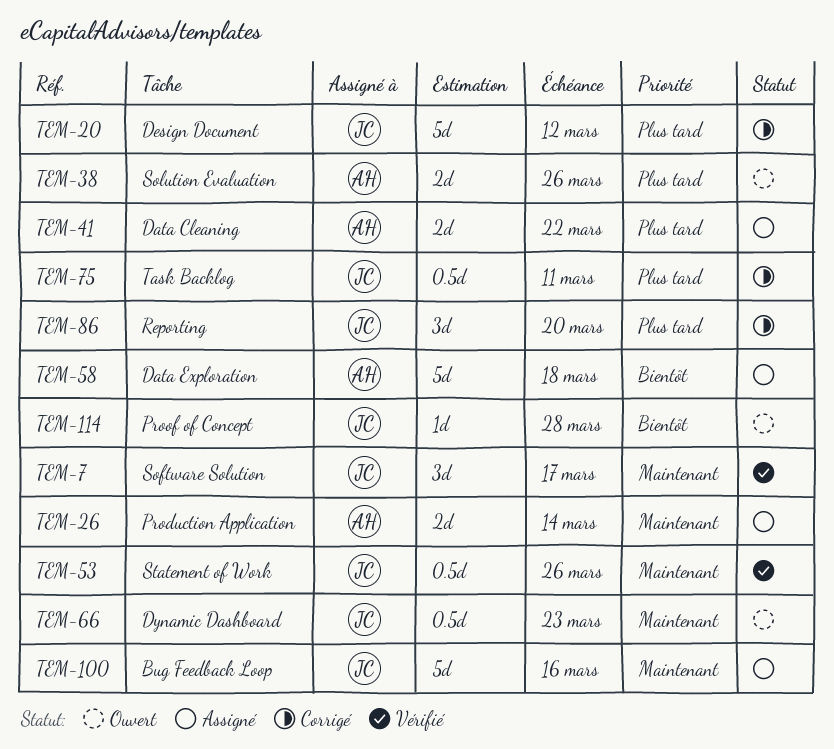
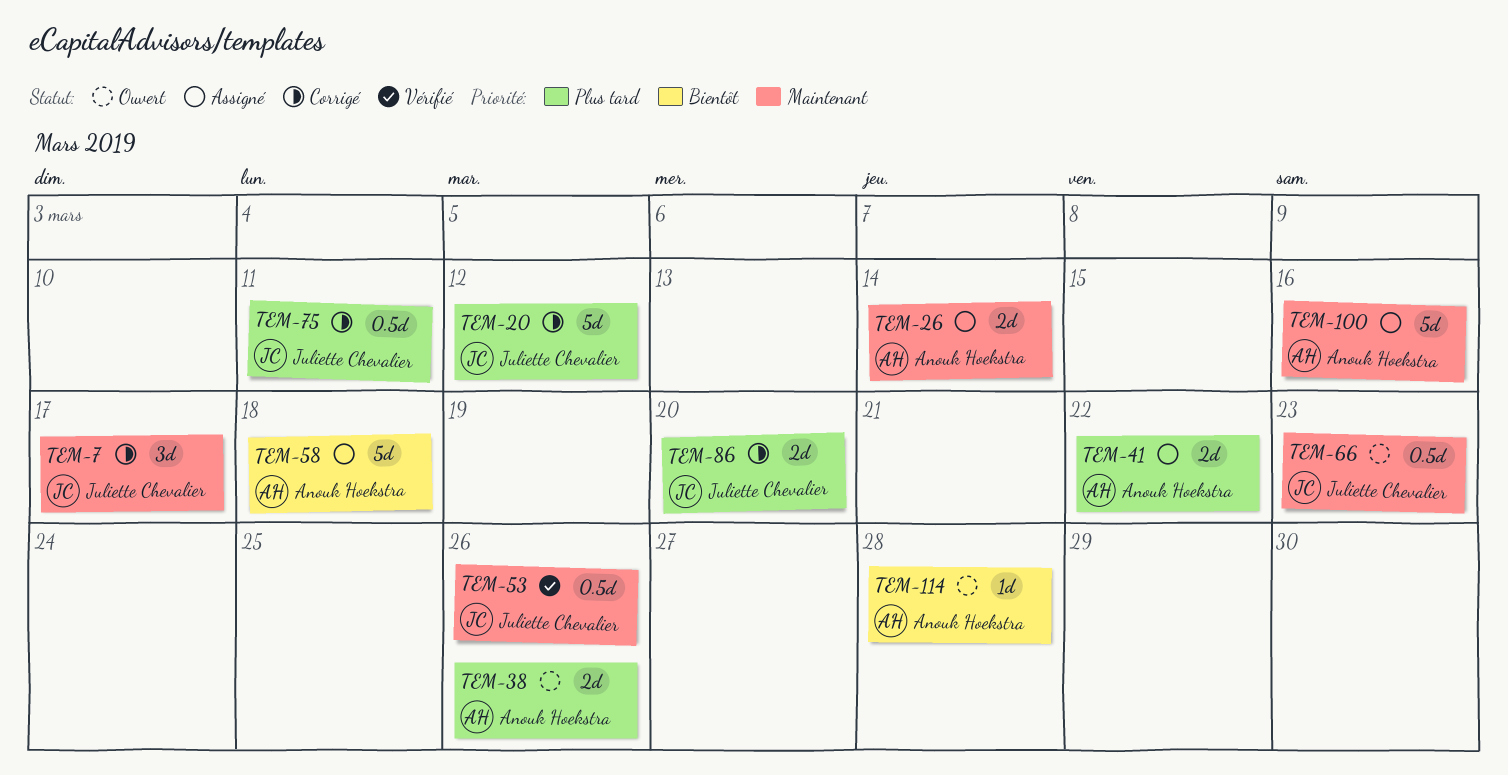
TEM-7, status: Vérifié -> Corrigé
TEM-86, estimate: 3d -> 2d
TEM-100, owner: Juliette Chevalier -> Anouk Hoekstra
TEM-114, owner: Juliette Chevalier -> Anouk Hoekstra

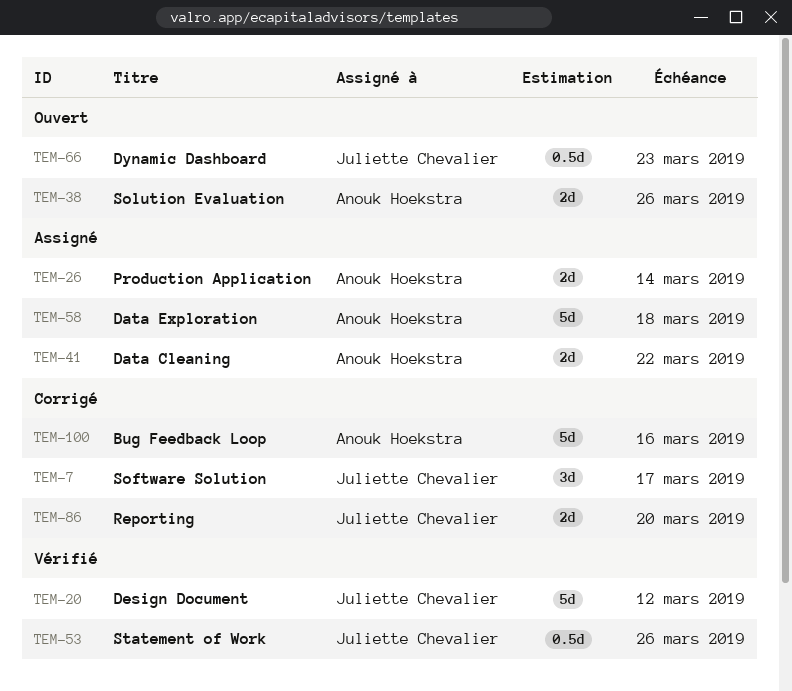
TEM-20, status: Corrigé -> Vérifié
TEM-75: present -> none
TEM-100, status: Assigné -> Corrigé
TEM-114: present -> none

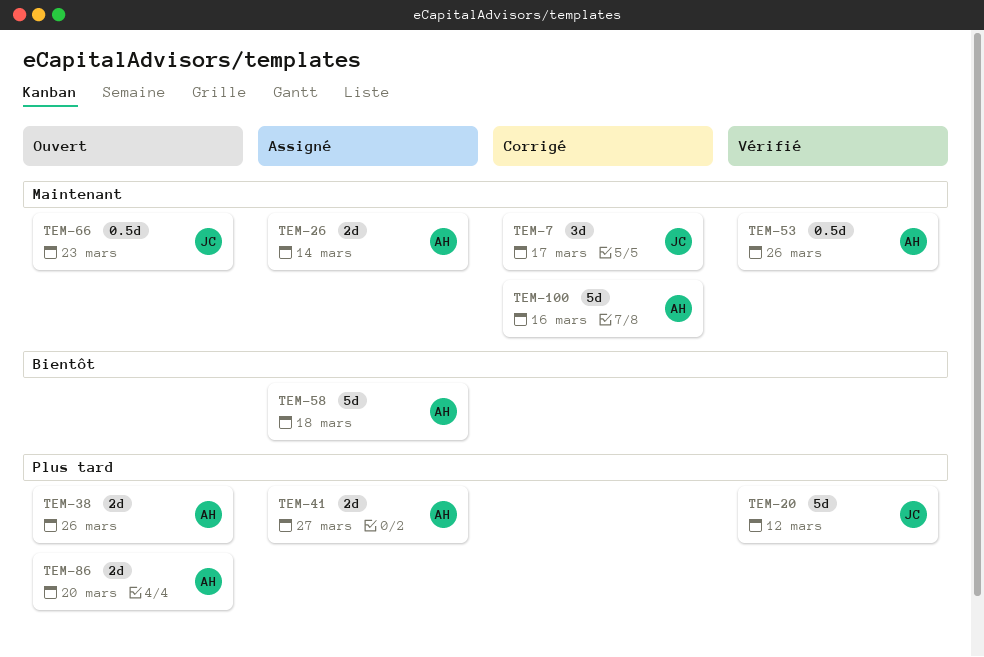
TEM-41, due: Mar 22 -> Mar 27
TEM-53, owner: Juliette Chevalier -> Anouk Hoekstra
TEM-86, status: Corrigé -> Ouvert
TEM-86, owner: Juliette Chevalier -> Anouk Hoekstra

